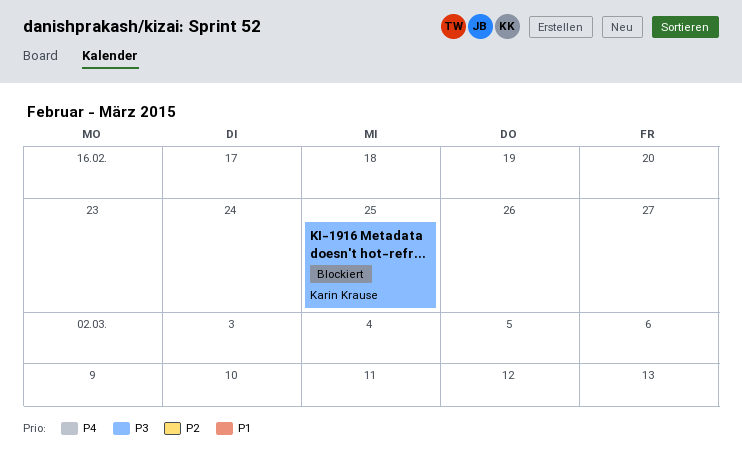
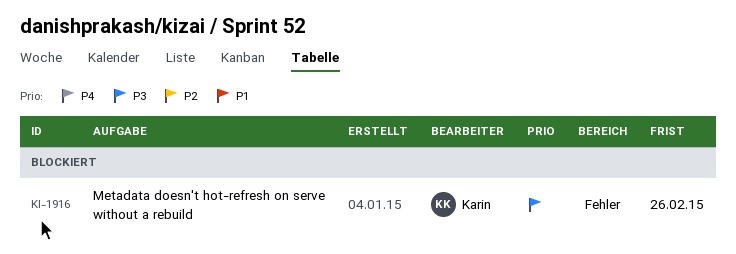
KI-1916, due: Feb 25 -> Feb 26

